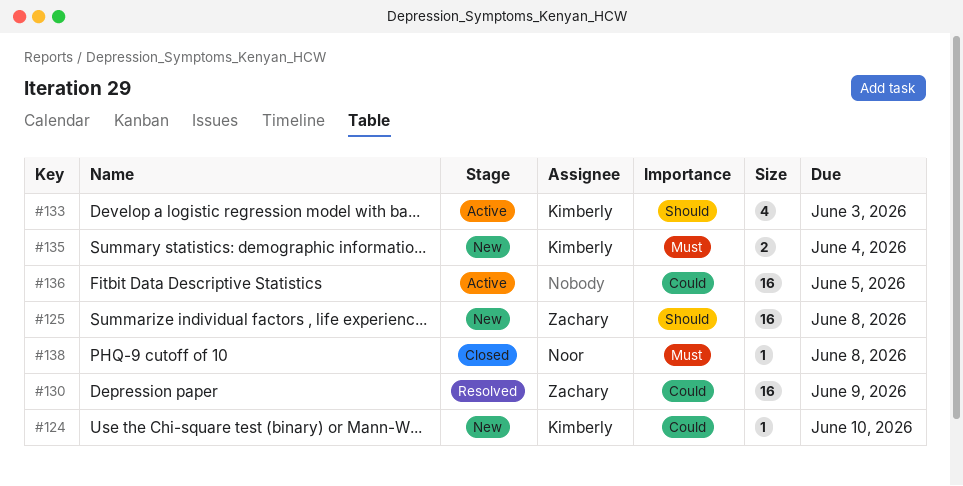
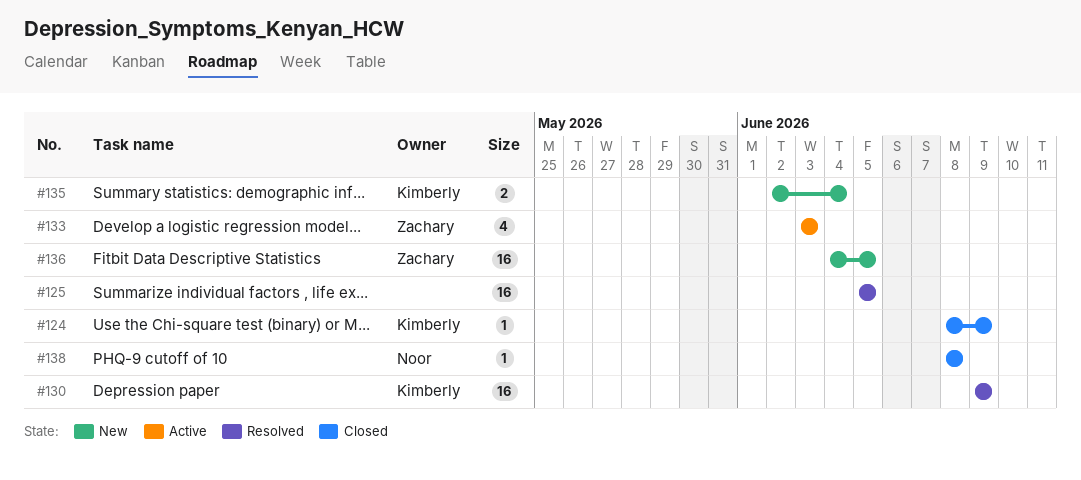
#124, status: New -> Closed
#124, due: Jun 10 -> Jun 9
#125, status: New -> Resolved
#125, owner: Zachary -> none
#125, due: Jun 8 -> Jun 5
#130, owner: Zachary -> Kimberly
#133, owner: Kimberly -> Zachary
#136, status: Active -> New
#136, owner: none -> Zachary

